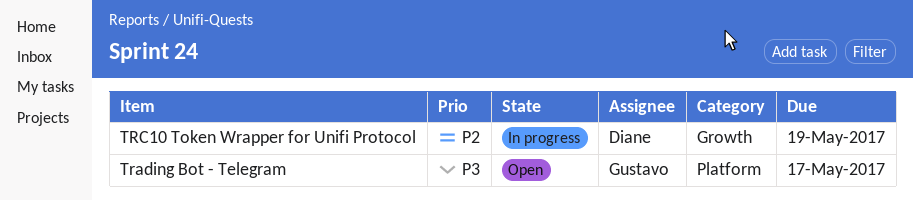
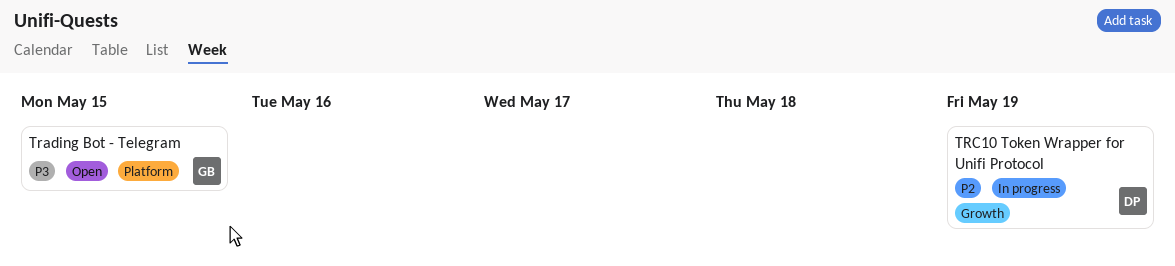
Trading Bot - Telegram, due: May 17 -> May 15

